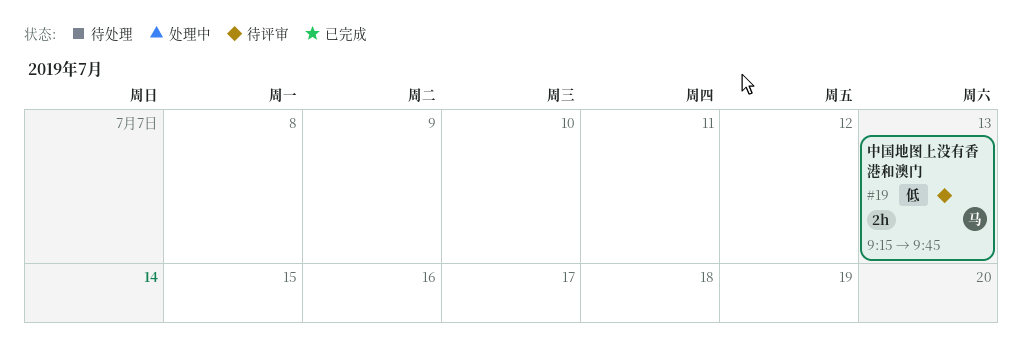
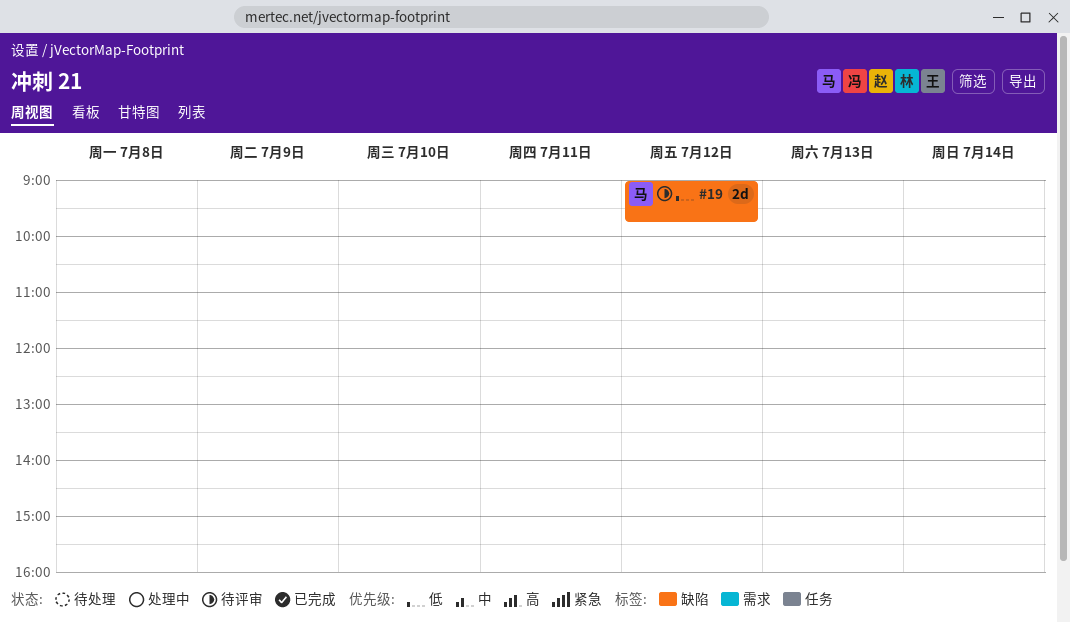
#19, estimate: 2h -> 2d
#19, day: Jul 13 -> Jul 12
#19, begins: 09:15 -> 09:00

